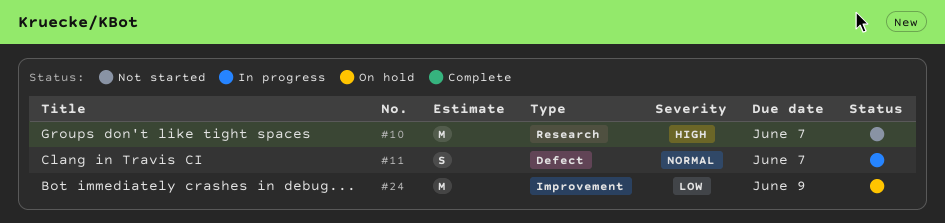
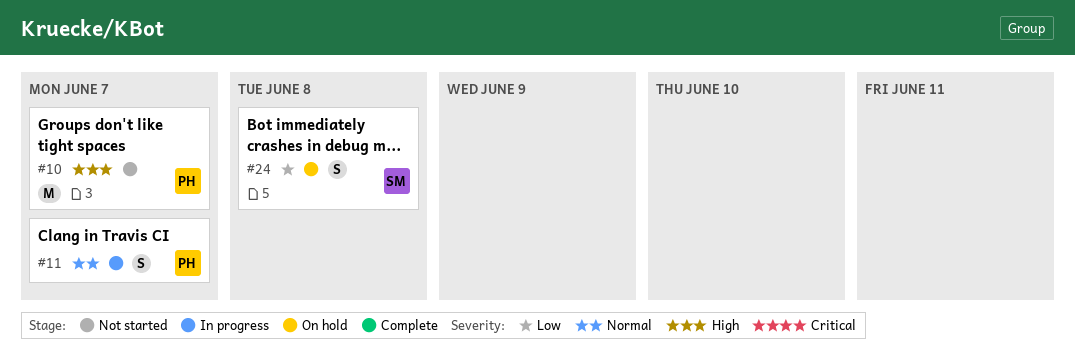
#24, estimate: M -> S
#24, due: Jun 9 -> Jun 8

